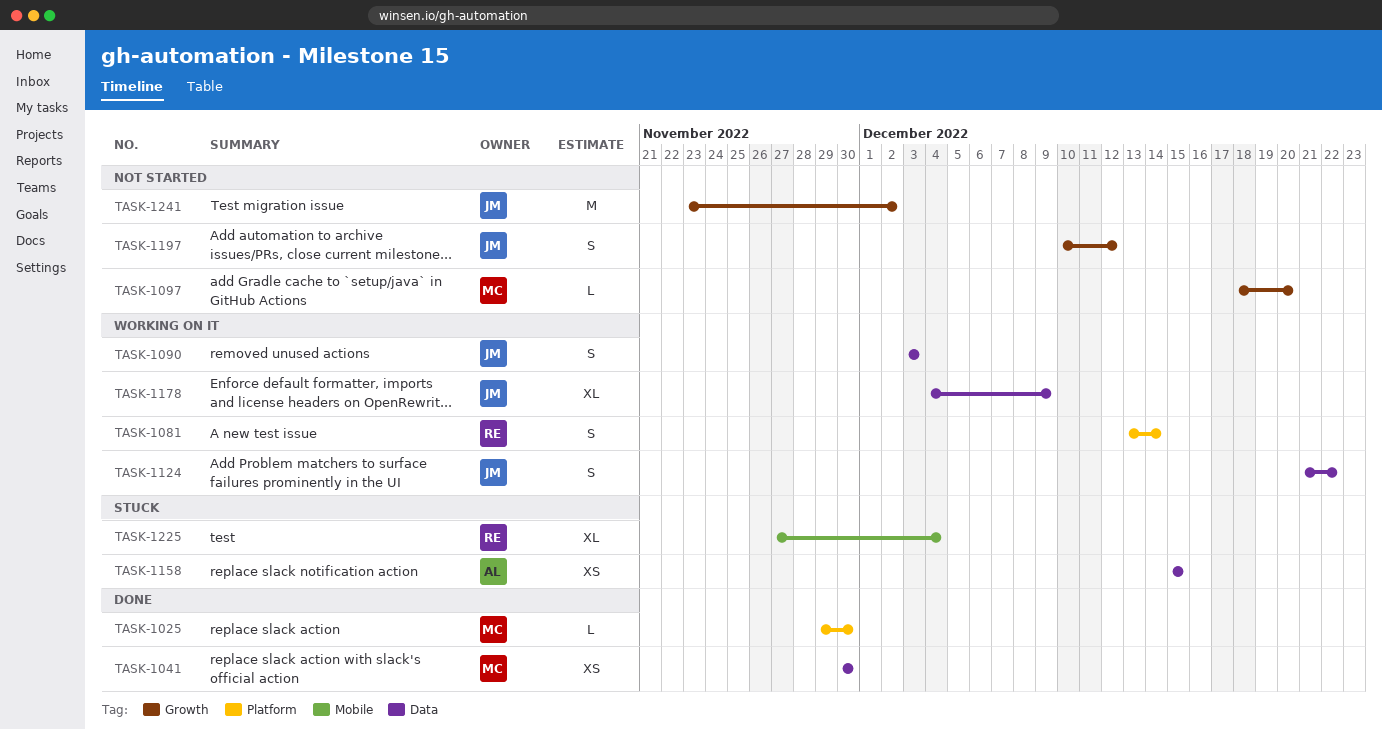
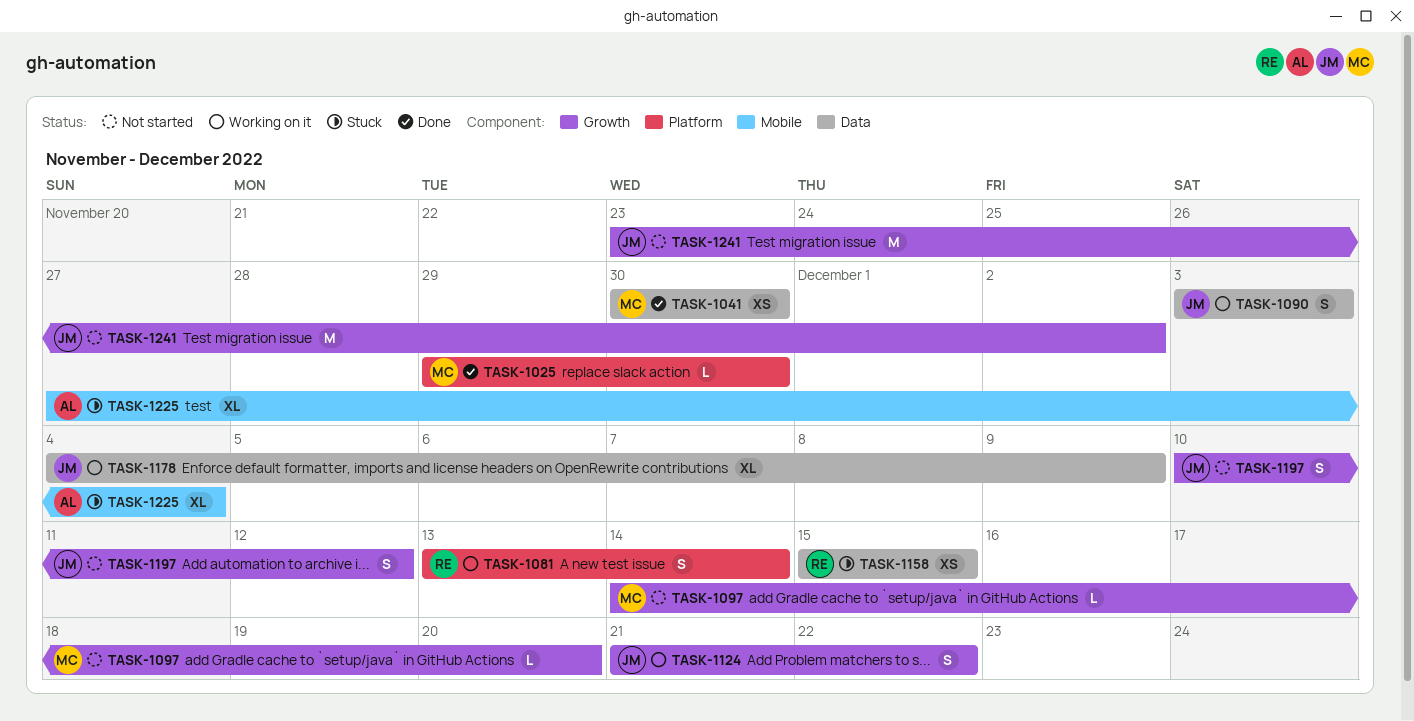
TASK-1097, start: Dec 18 -> Dec 14
TASK-1124, label: Data -> Growth
TASK-1158, owner: AL -> RE
TASK-1225, owner: RE -> AL

